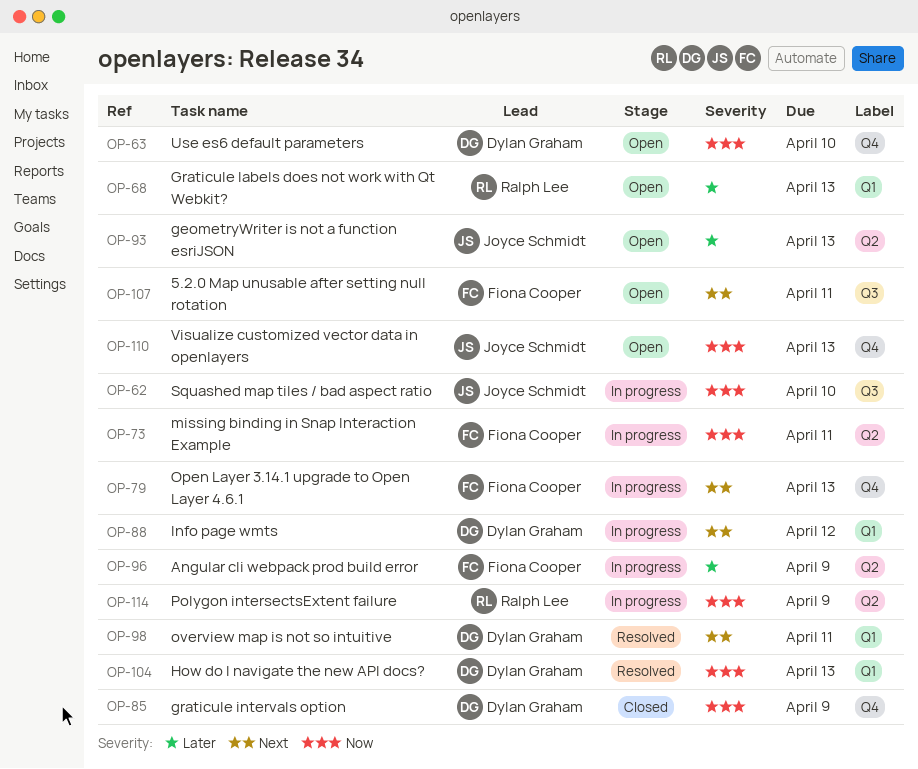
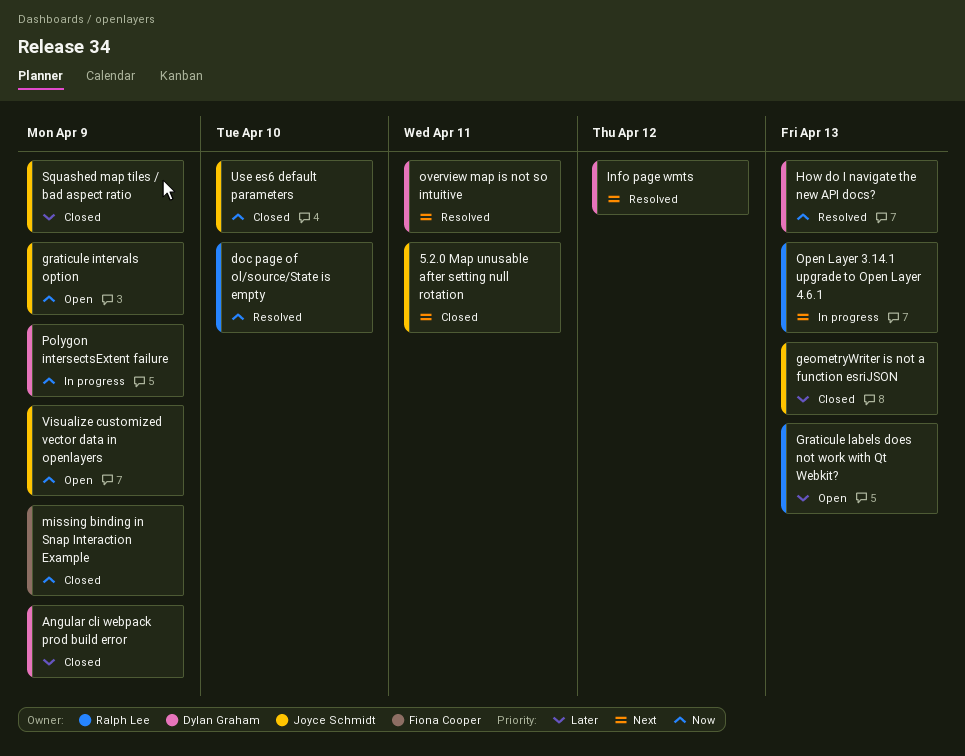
5.2.0 Map unusable after setting null rotation, status: Open -> Closed
5.2.0 Map unusable after setting null rotation, owner: Fiona Cooper -> Joyce Schmidt
Angular cli webpack prod build error, status: In progress -> Closed
Angular cli webpack prod build error, owner: Fiona Cooper -> Dylan Graham
doc page of ol/source/State is empty: none -> present
geometryWriter is not a function esriJSON, status: Open -> Closed
graticule intervals option, status: Closed -> Open
graticule intervals option, owner: Dylan Graham -> Joyce Schmidt
Info page wmts, status: In progress -> Resolved
missing binding in Snap Interaction Example, status: In progress -> Closed
missing binding in Snap Interaction Example, due: Apr 11 -> Apr 9
Open Layer 3.14.1 upgrade to Open Layer 4.6.1, owner: Fiona Cooper -> Ralph Lee
Polygon intersectsExtent failure, owner: Ralph Lee -> Dylan Graham
Squashed map tiles / bad aspect ratio, status: In progress -> Closed
Squashed map tiles / bad aspect ratio, priority: Now -> Later
Squashed map tiles / bad aspect ratio, due: Apr 10 -> Apr 9
Use es6 default parameters, status: Open -> Closed
Use es6 default parameters, owner: Dylan Graham -> Joyce Schmidt
Visualize customized vector data in openlayers, due: Apr 13 -> Apr 9

